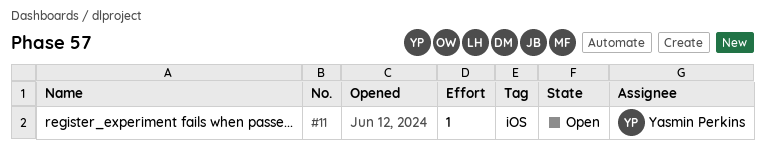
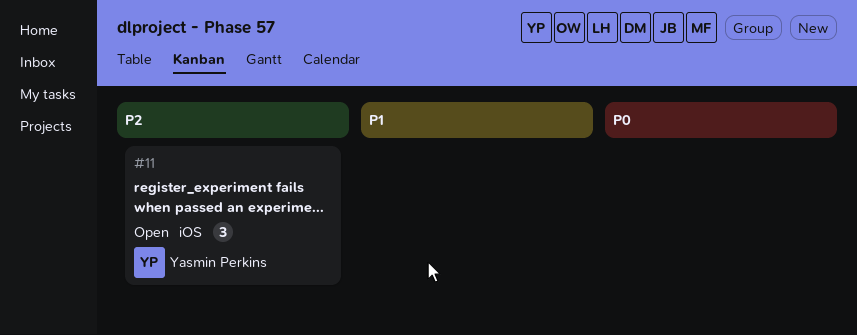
#11, estimate: 1 -> 3

